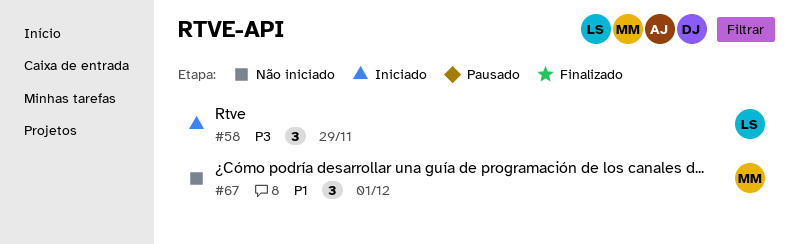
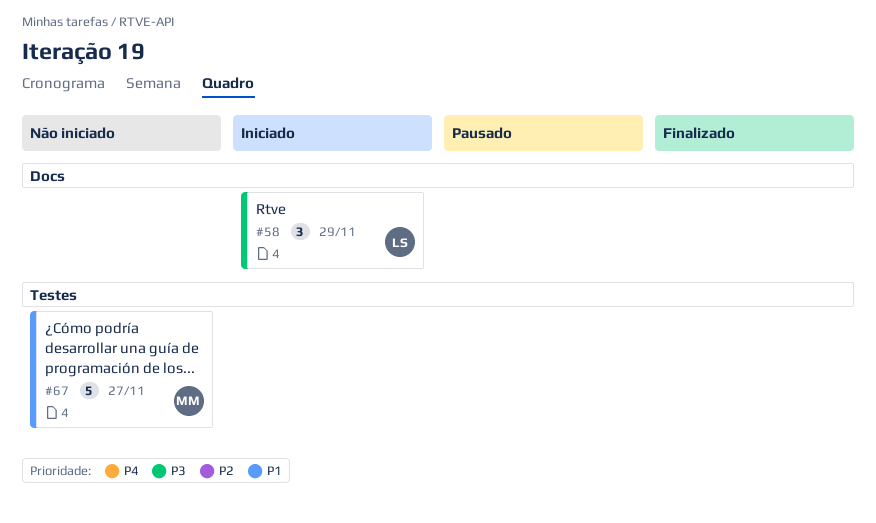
#67, estimate: 3 -> 5
#67, due: Dec 1 -> Nov 27

